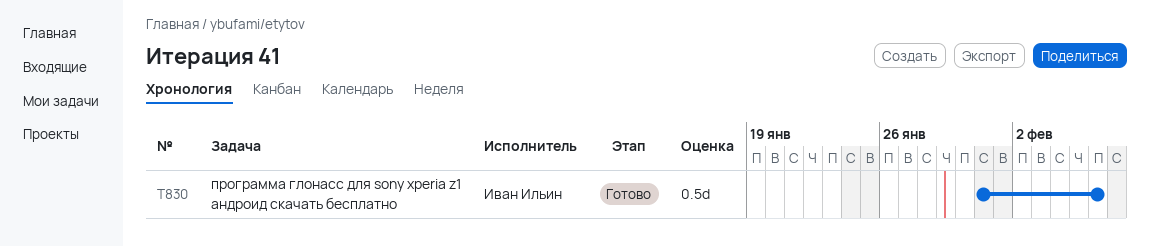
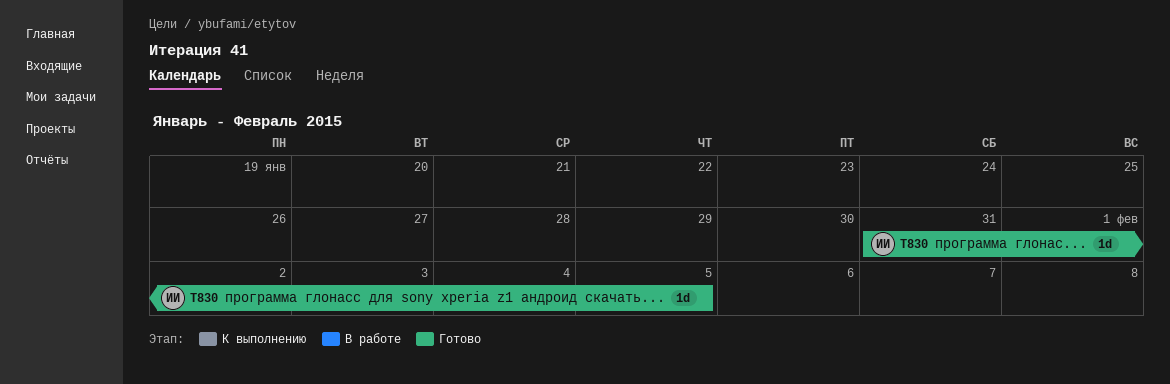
T830, estimate: 0.5d -> 1d
T830, due: Feb 6 -> Feb 5

